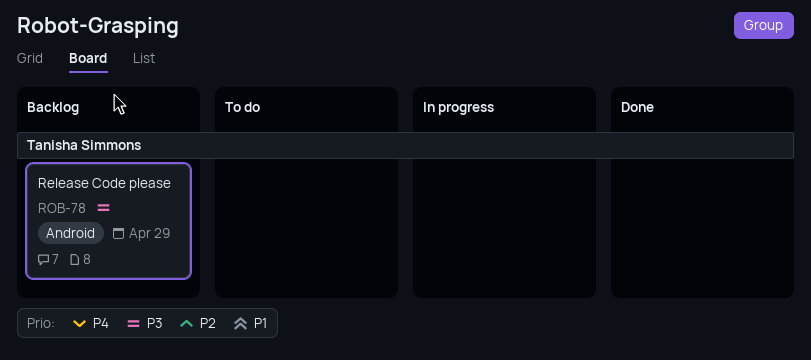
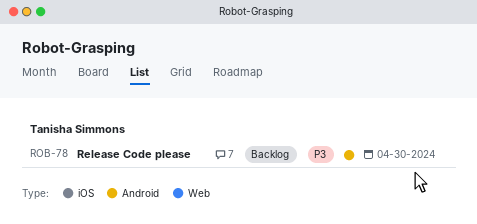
ROB-78, due: Apr 29 -> Apr 30

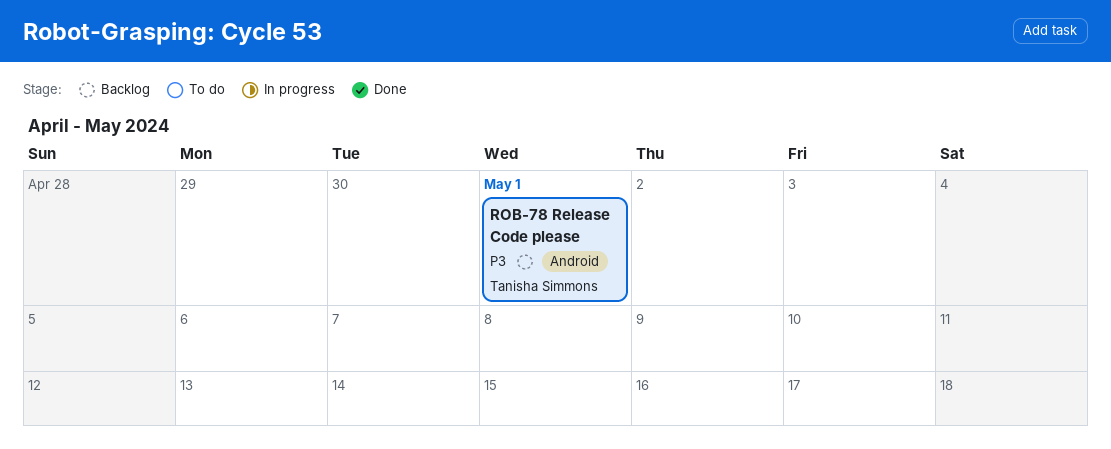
ROB-78, due: Apr 30 -> May 1

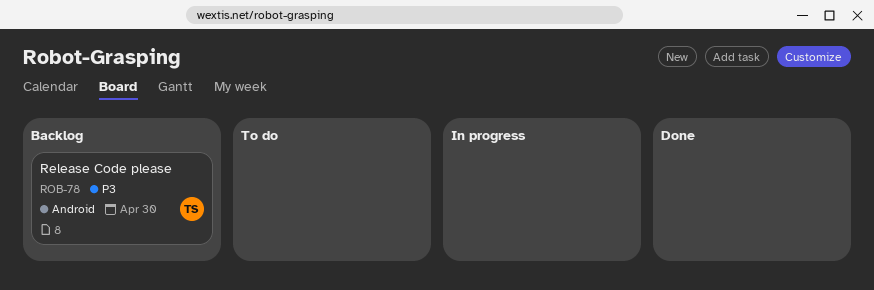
ROB-78, due: May 1 -> Apr 30

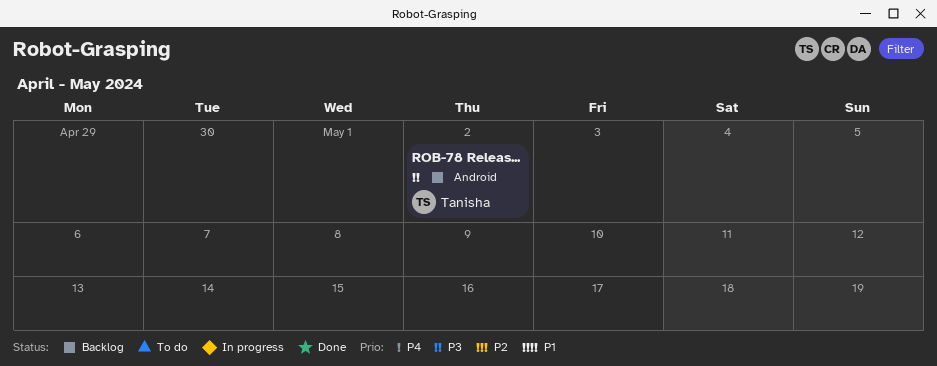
ROB-78, due: Apr 30 -> May 2

